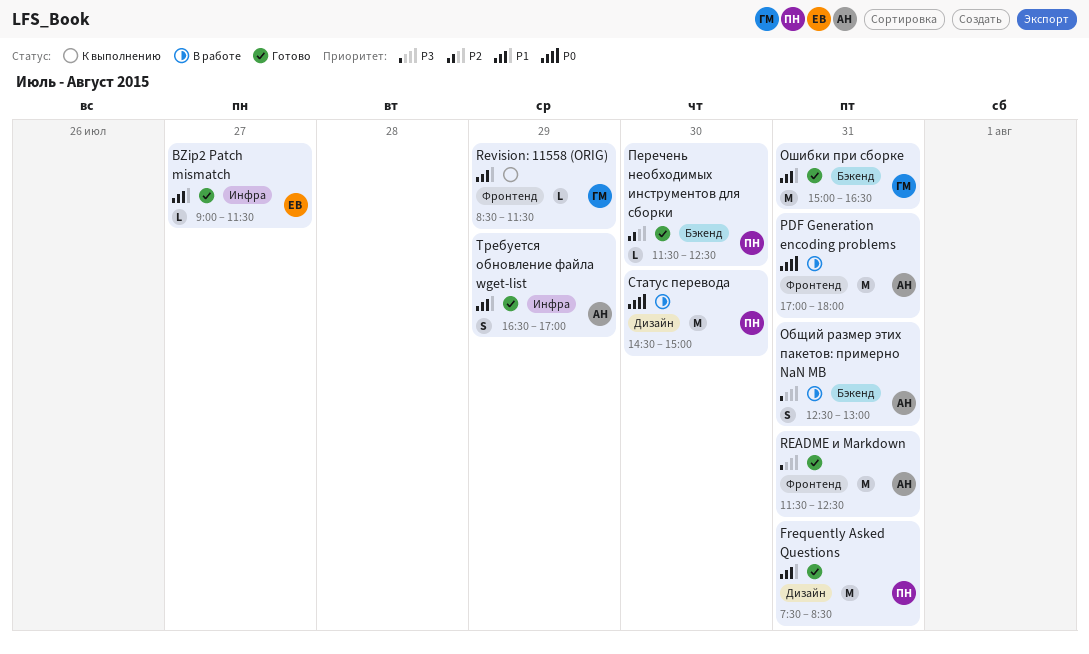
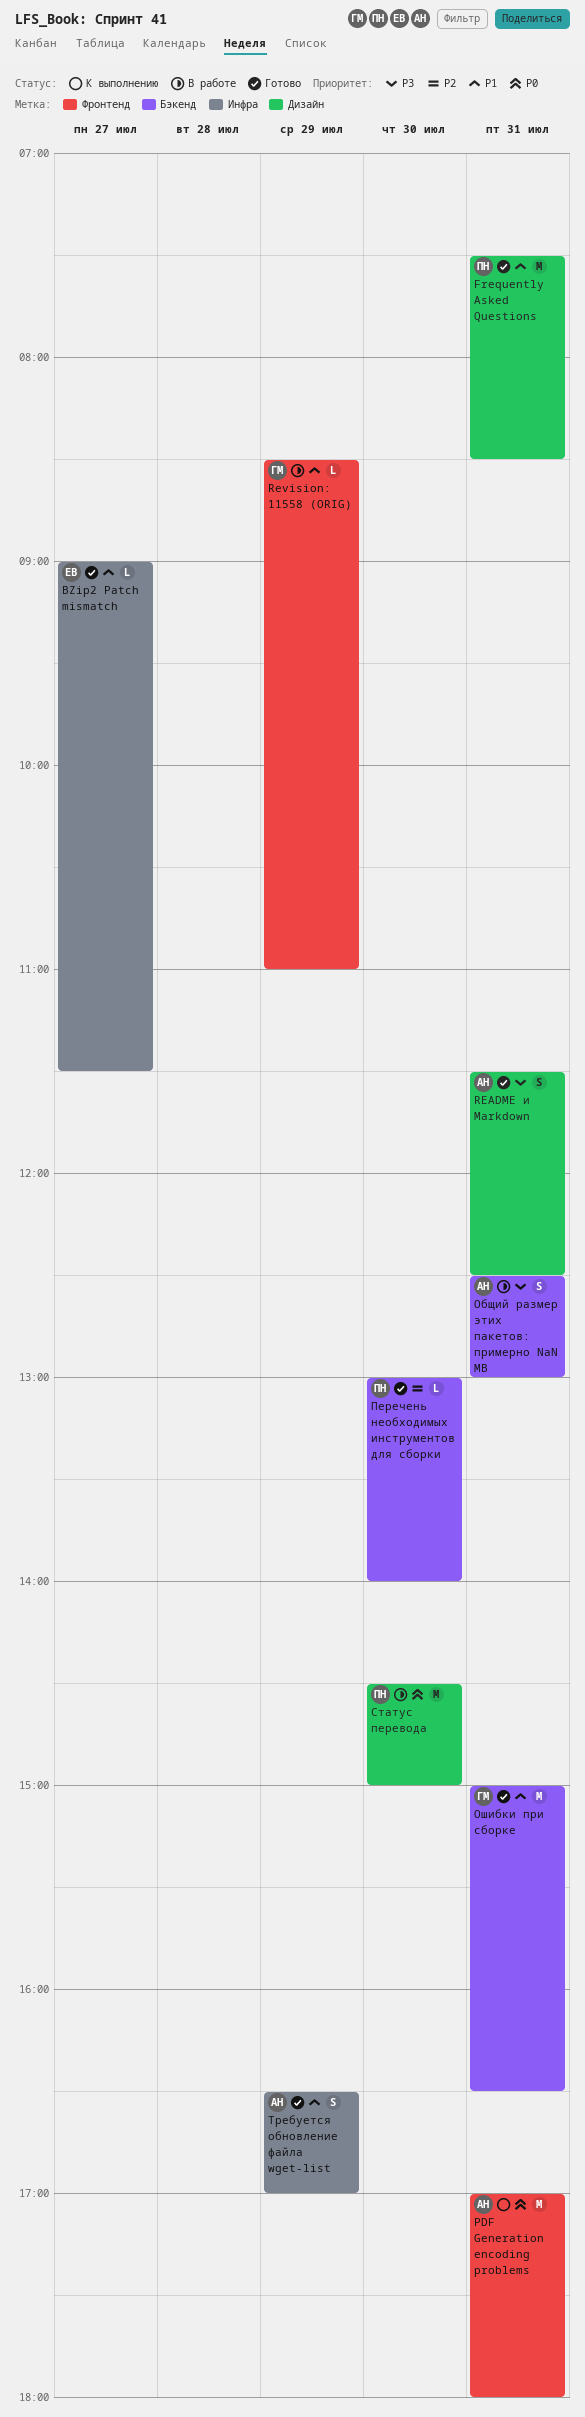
PDF Generation encoding problems, status: В работе -> К выполнению
README и Markdown, label: Фронтенд -> Дизайн
README и Markdown, estimate: M -> S
Revision: 11558 (ORIG), status: К выполнению -> В работе
Revision: 11558 (ORIG), ends: 11:30 -> 11:00
Перечень необходимых инструментов для сборки, begins: 11:30 -> 13:00
Перечень необходимых инструментов для сборки, ends: 12:30 -> 14:00

